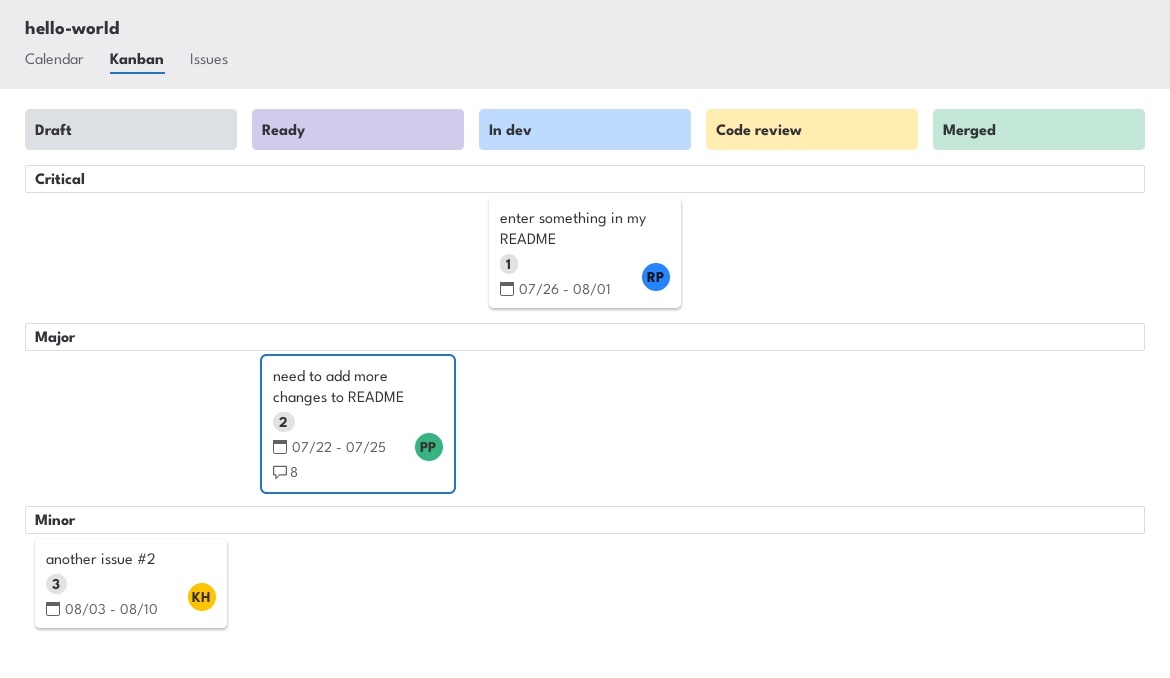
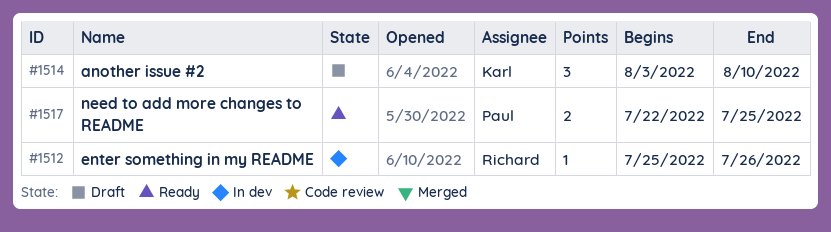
enter something in my README, start: Jul 26 -> Jul 25
enter something in my README, due: Aug 1 -> Jul 26

